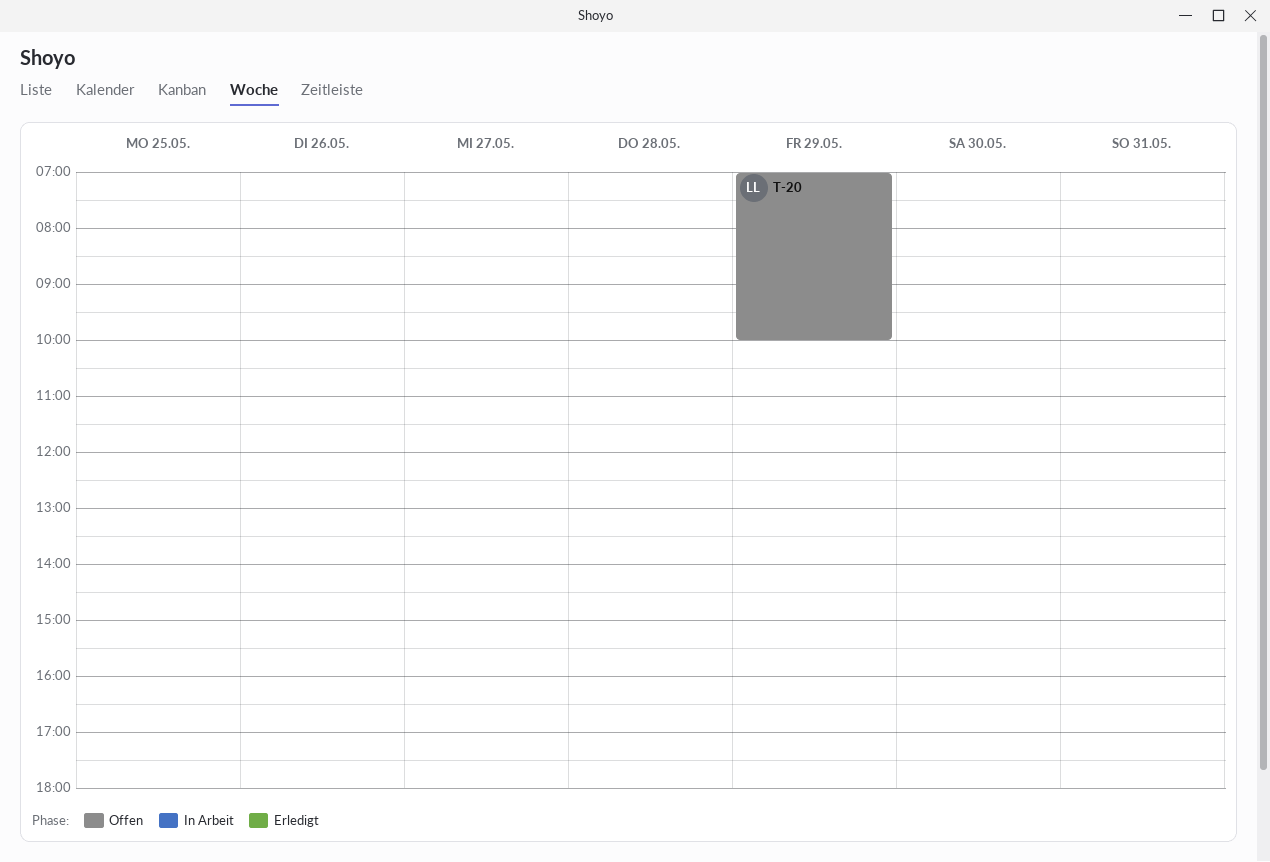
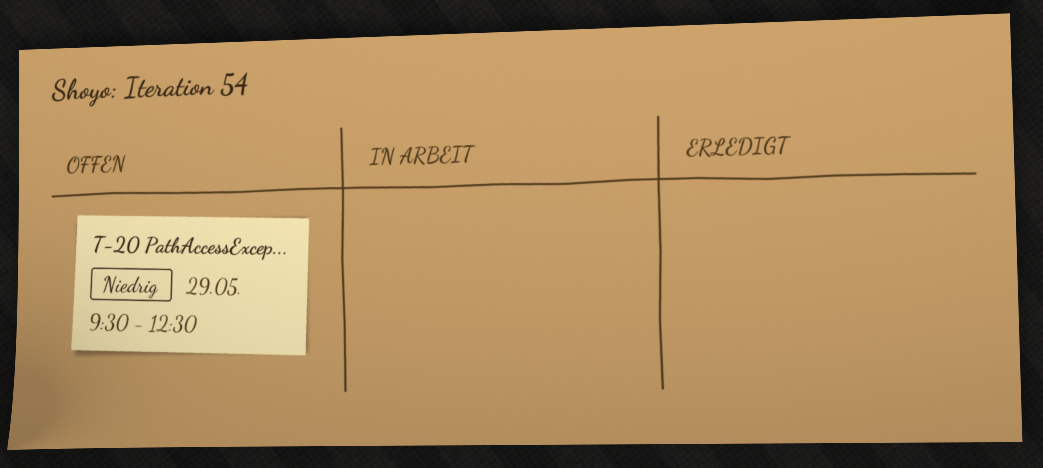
T-20, begins: 07:00 -> 09:30
T-20, ends: 10:00 -> 12:30

